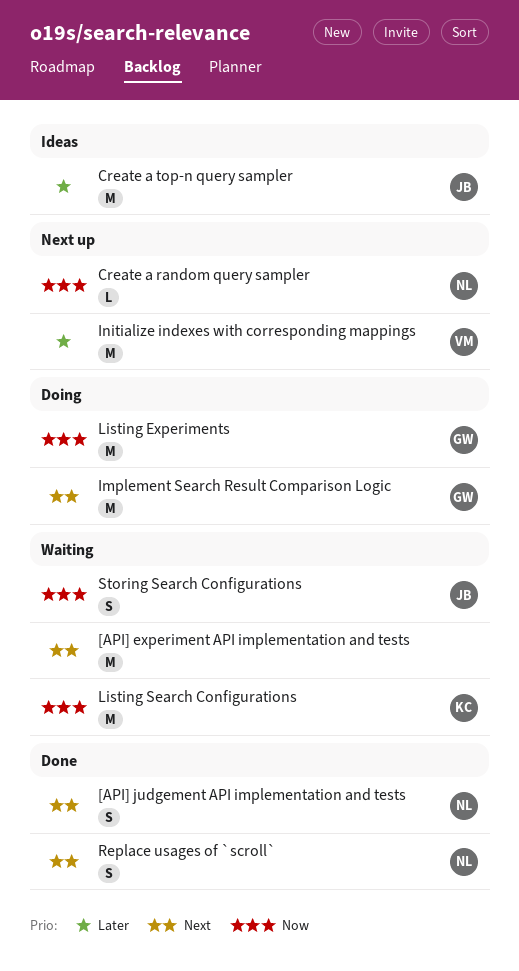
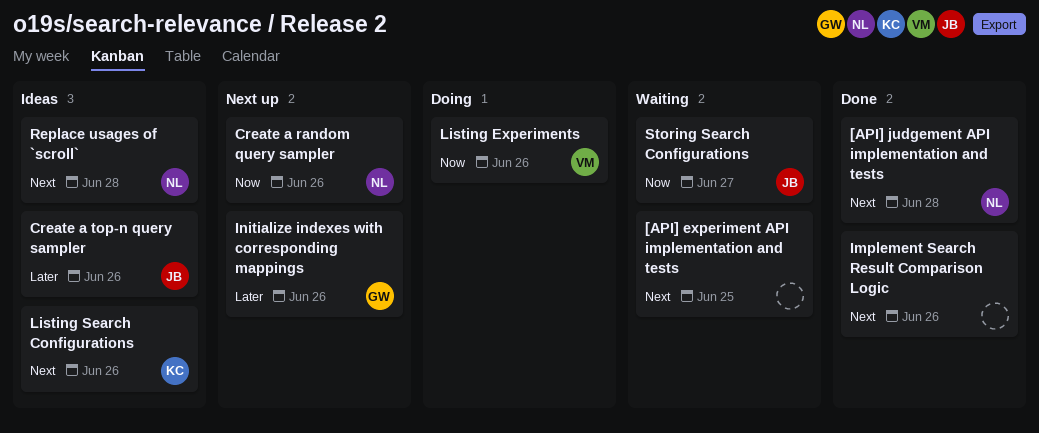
Implement Search Result Comparison Logic, status: Doing -> Done
Implement Search Result Comparison Logic, owner: GW -> none
Initialize indexes with corresponding mappings, owner: VM -> GW
Listing Experiments, owner: GW -> VM
Listing Search Configurations, status: Waiting -> Ideas
Listing Search Configurations, priority: Now -> Next
Replace usages of `scroll`, status: Done -> Ideas

